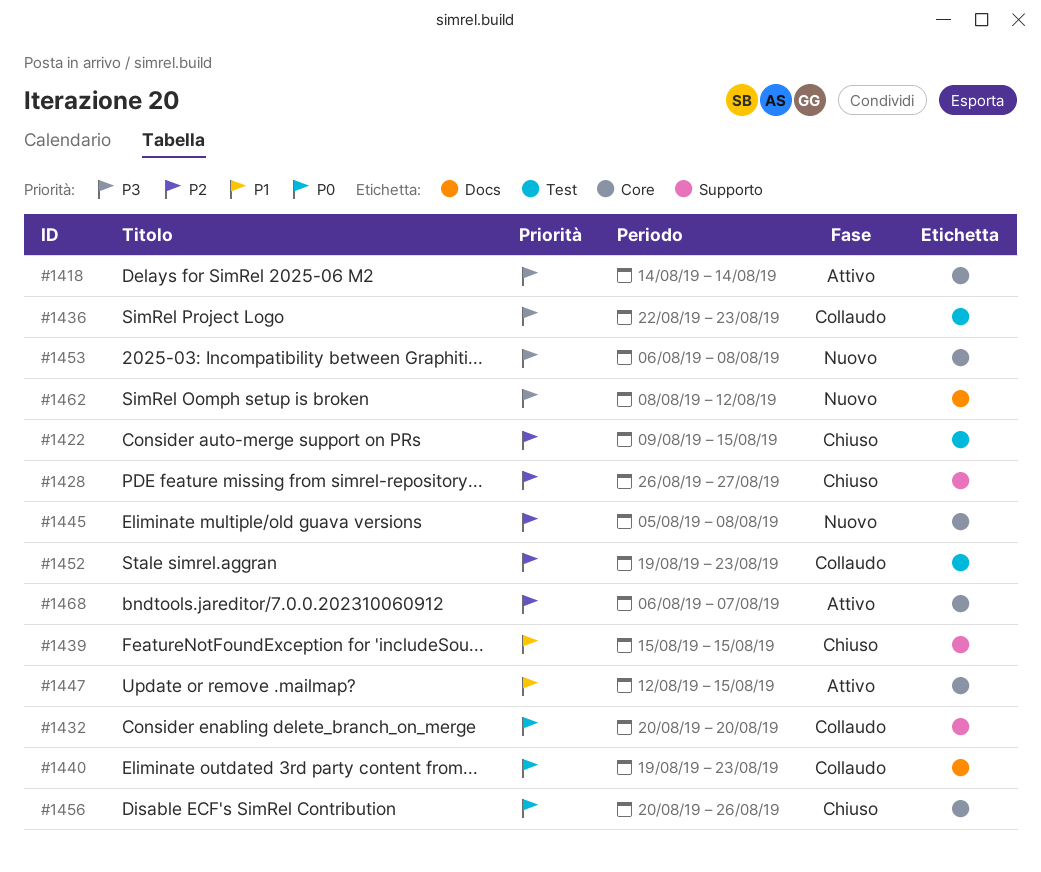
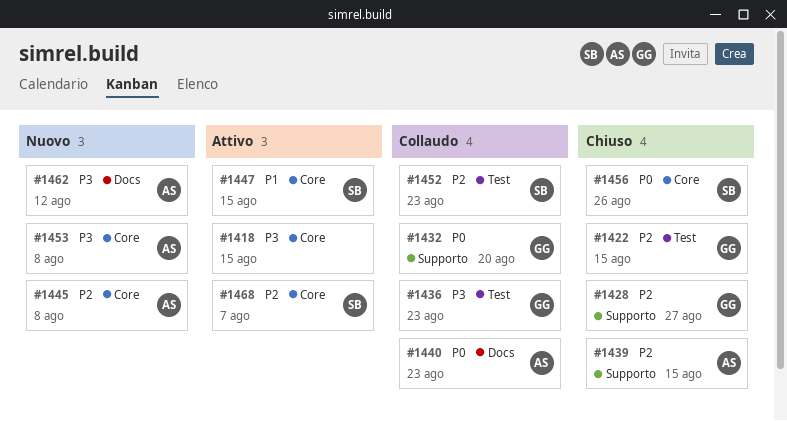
#1418, due: Aug 14 -> Aug 15
#1439, priority: P1 -> P2

